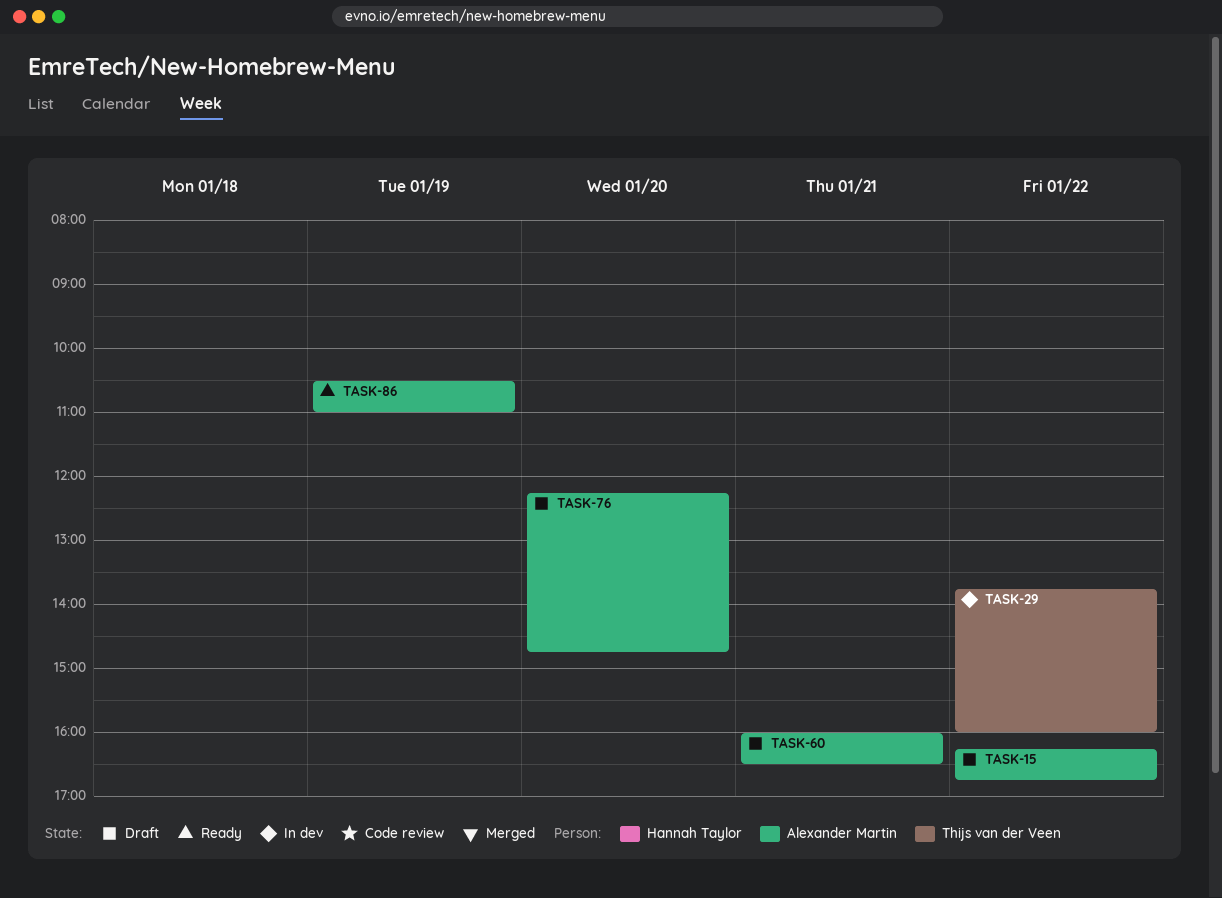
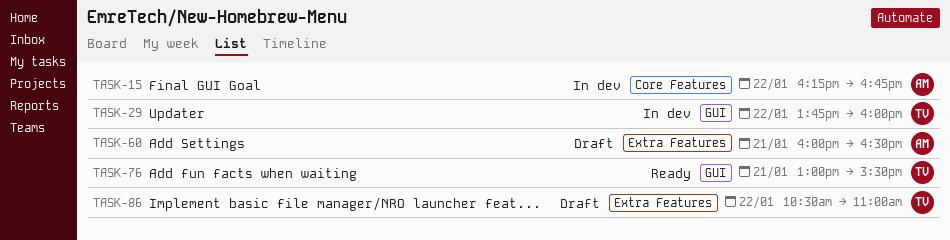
TASK-15, status: Draft -> In dev
TASK-76, status: Draft -> Ready
TASK-76, owner: Alexander Martin -> Thijs van der Veen
TASK-76, day: Jan 20 -> Jan 21
TASK-76, begins: 12:15 -> 13:00
TASK-76, ends: 14:45 -> 15:30
TASK-86, status: Ready -> Draft
TASK-86, owner: Alexander Martin -> Thijs van der Veen
TASK-86, day: Jan 19 -> Jan 22

